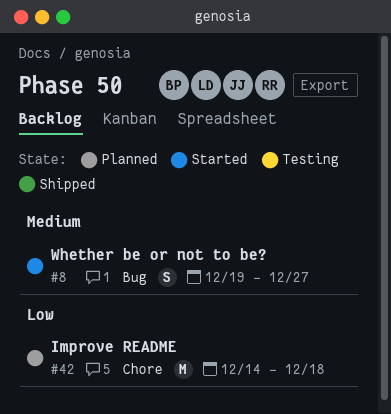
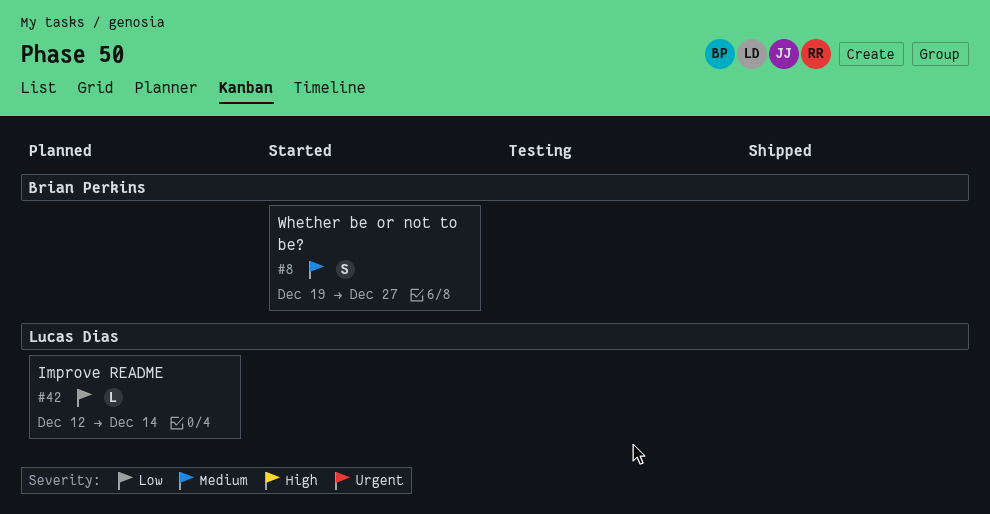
#42, estimate: M -> L
#42, start: Dec 14 -> Dec 12
#42, due: Dec 18 -> Dec 14

